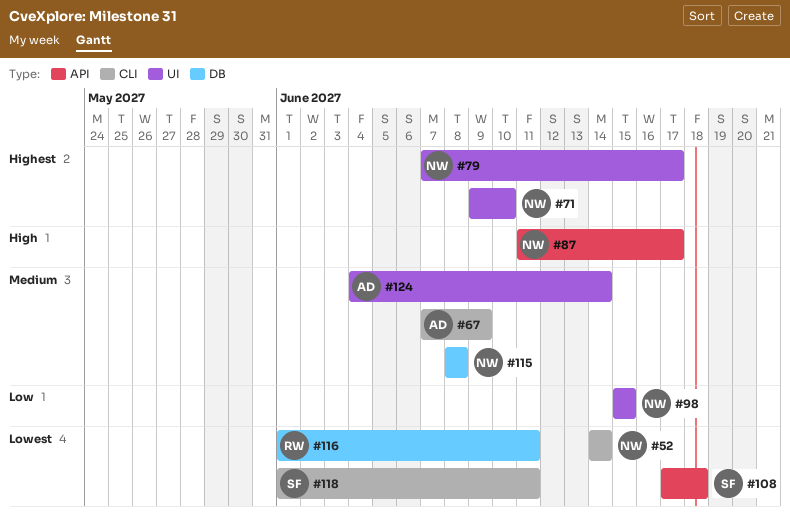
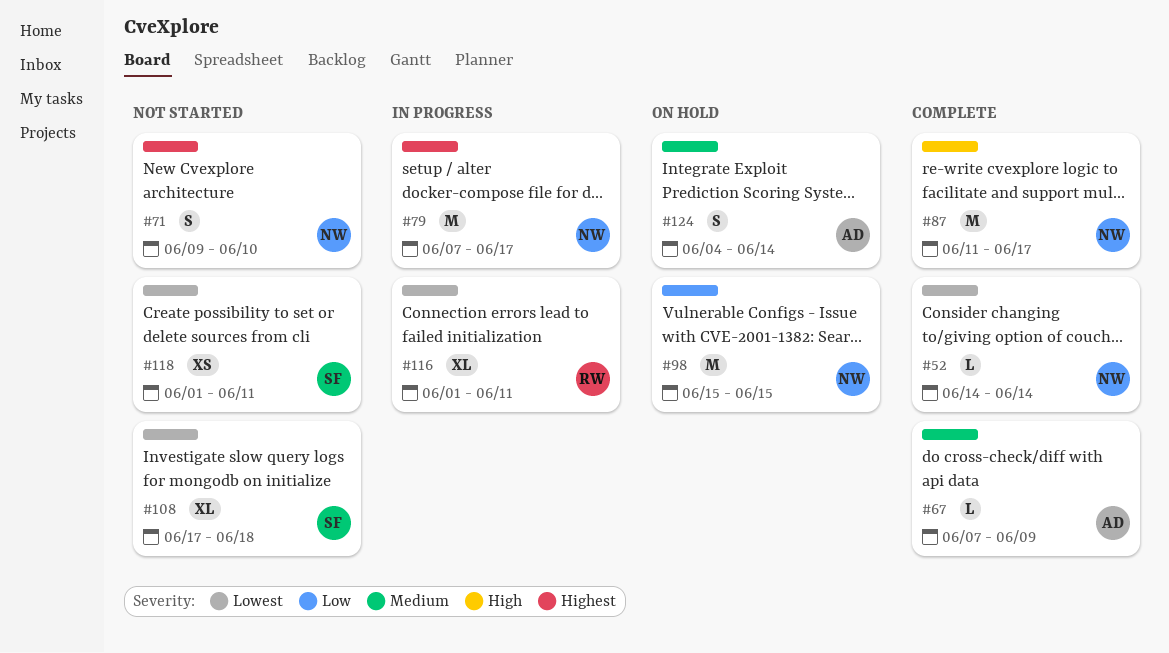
#115: present -> none

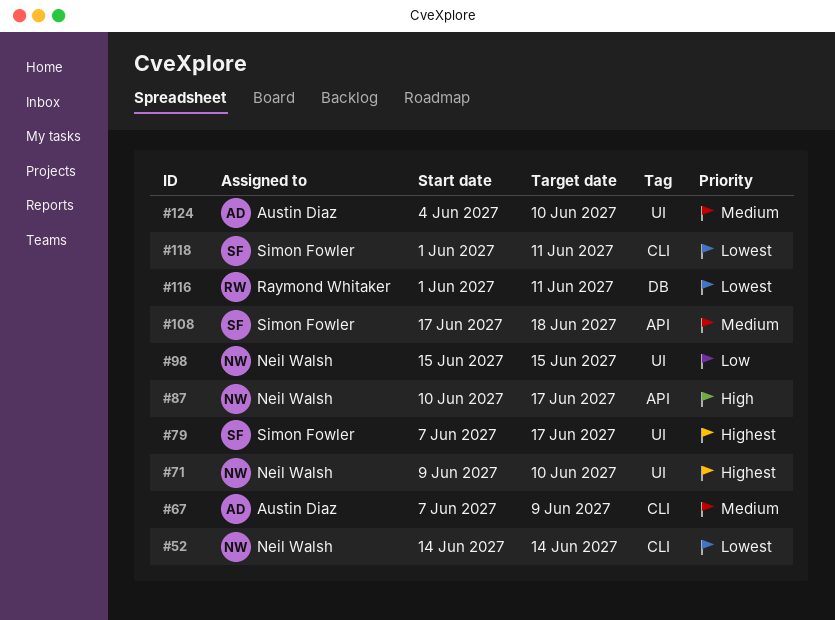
#79, owner: Neil Walsh -> Simon Fowler
#87, start: Jun 11 -> Jun 10
#108, priority: Lowest -> Medium
#124, due: Jun 14 -> Jun 10

